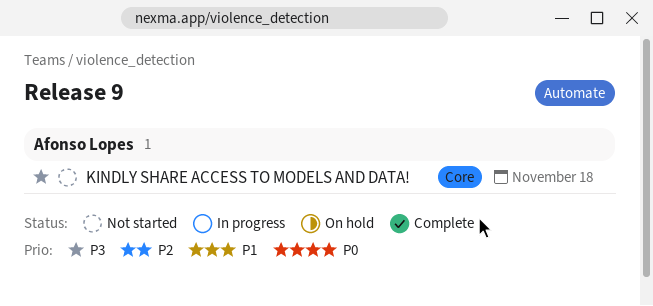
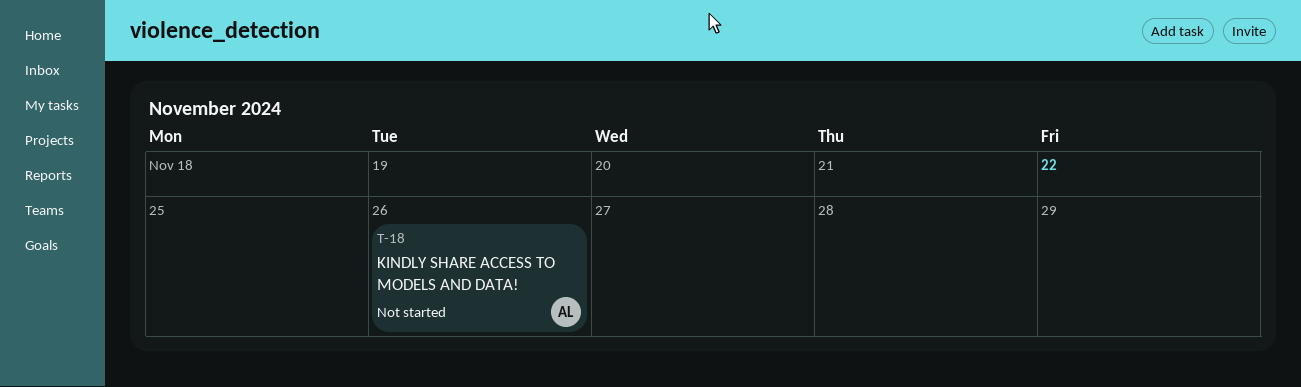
KINDLY SHARE ACCESS TO MODELS AND DATA!, due: Nov 18 -> Nov 26

